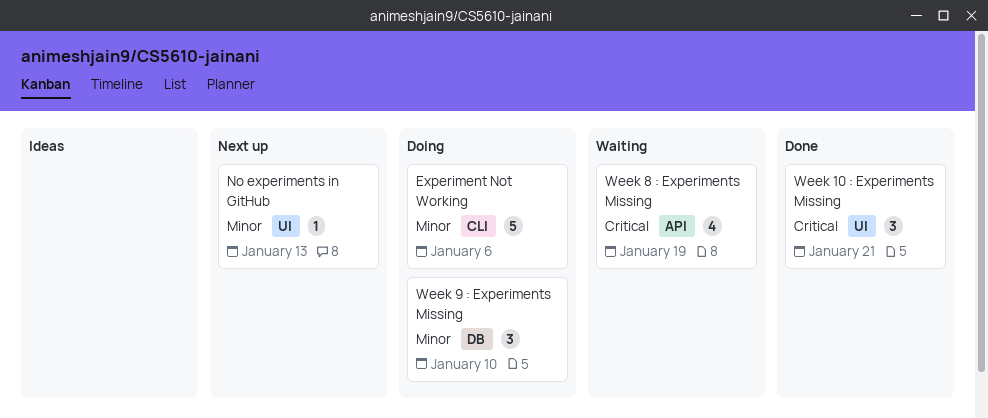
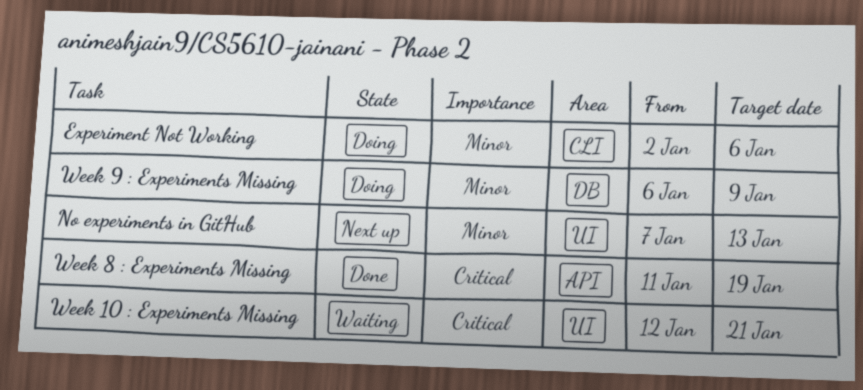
Week 10 : Experiments Missing, status: Done -> Waiting
Week 8 : Experiments Missing, status: Waiting -> Done
Week 9 : Experiments Missing, due: Jan 10 -> Jan 9

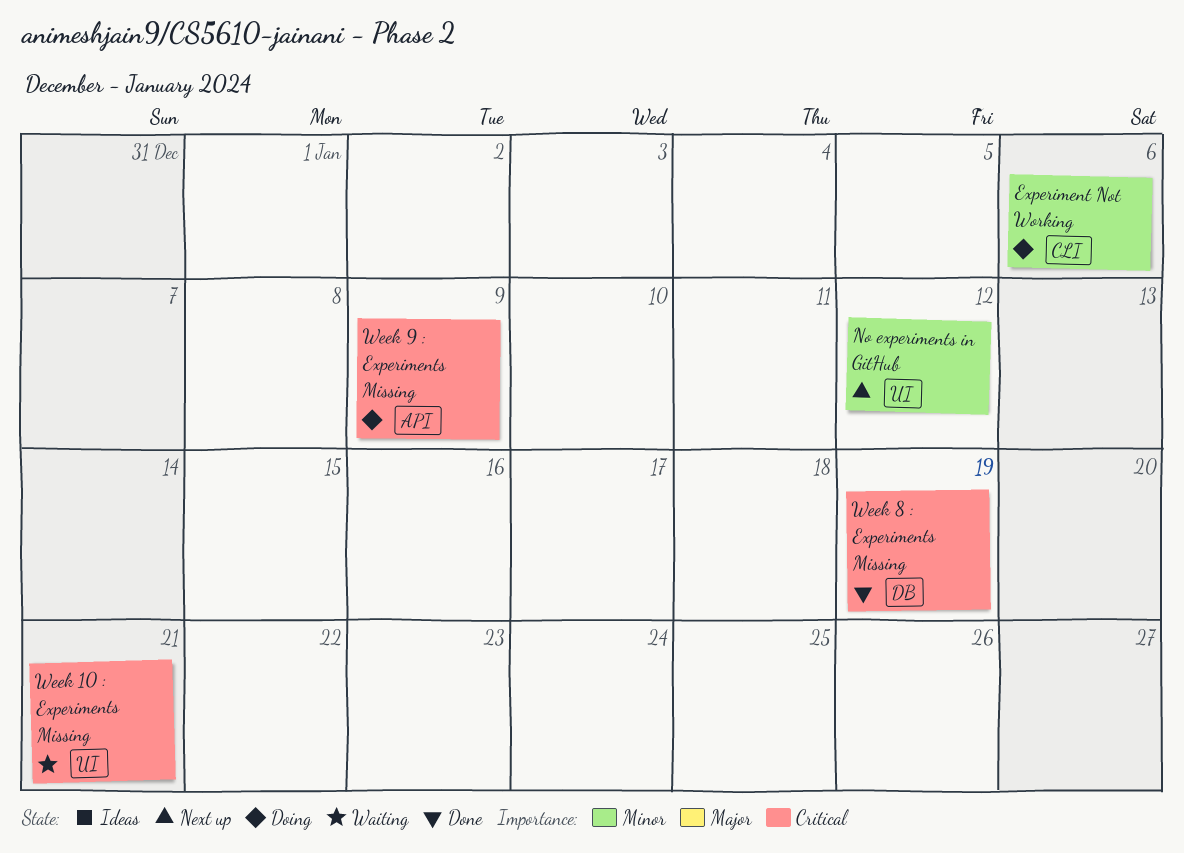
No experiments in GitHub, due: Jan 13 -> Jan 12
Week 8 : Experiments Missing, label: API -> DB
Week 9 : Experiments Missing, priority: Minor -> Critical
Week 9 : Experiments Missing, label: DB -> API

